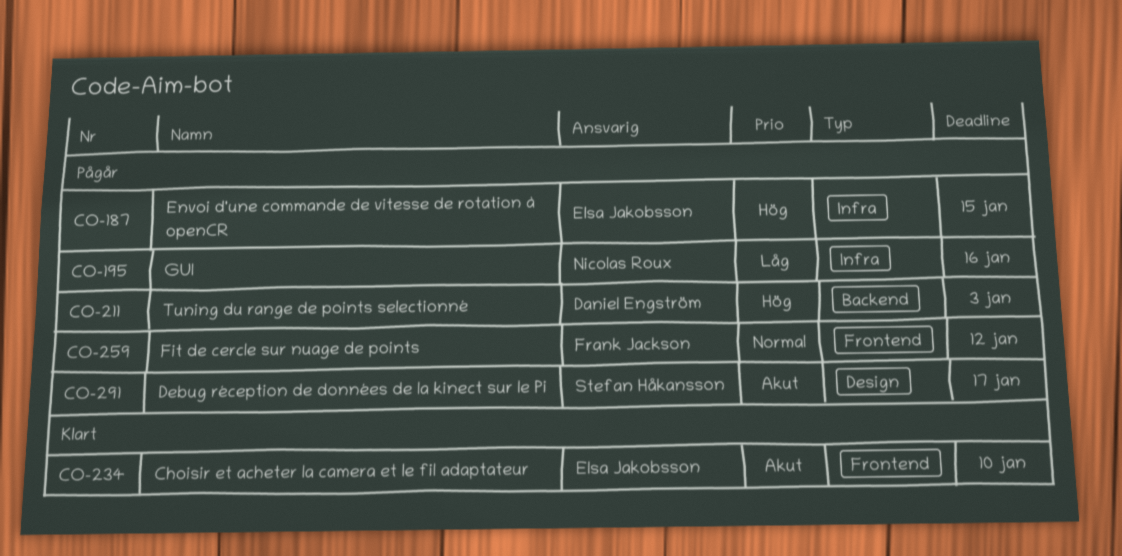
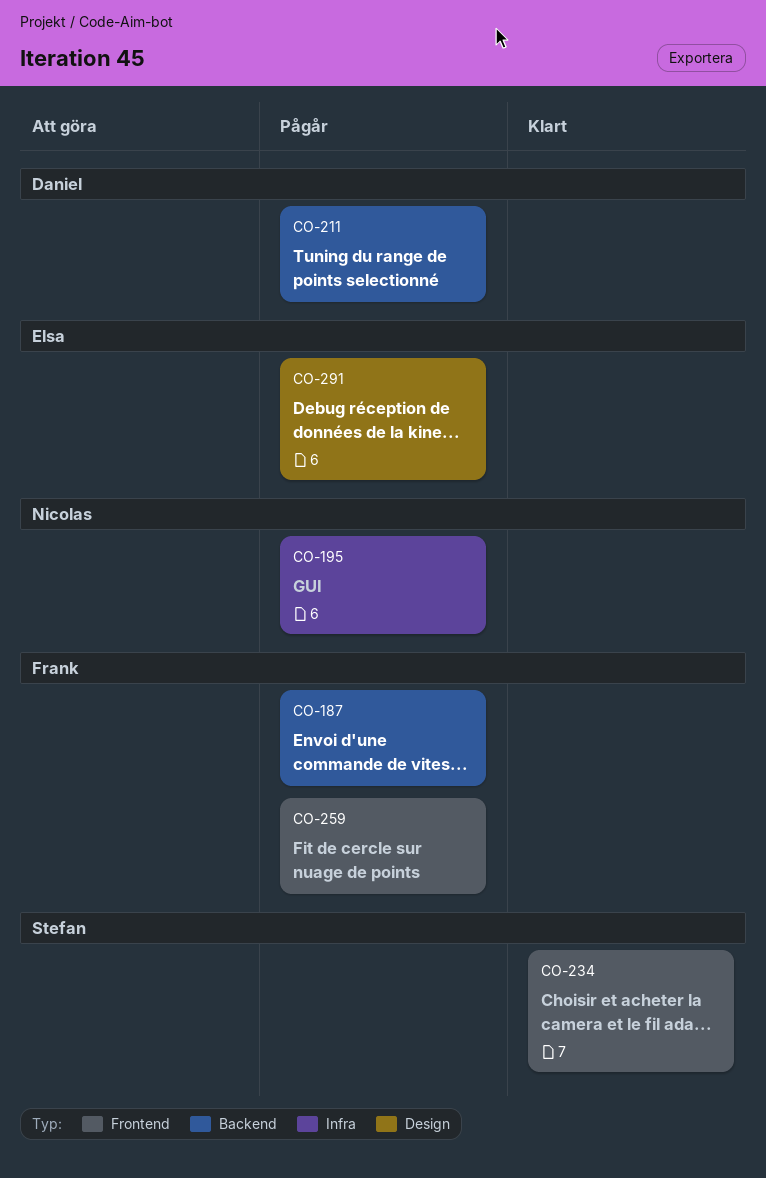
CO-187, owner: Elsa Jakobsson -> Frank Jackson
CO-187, label: Infra -> Backend
CO-234, owner: Elsa Jakobsson -> Stefan Håkansson
CO-291, owner: Stefan Håkansson -> Elsa Jakobsson

